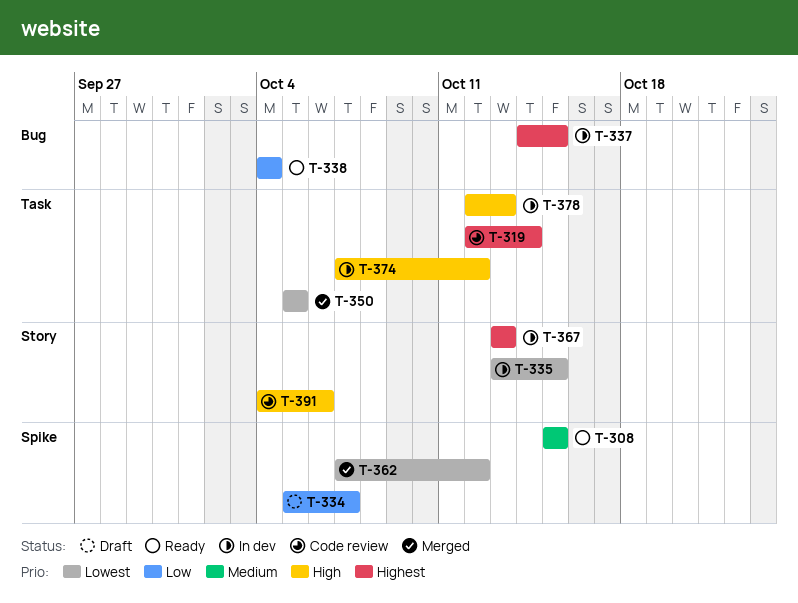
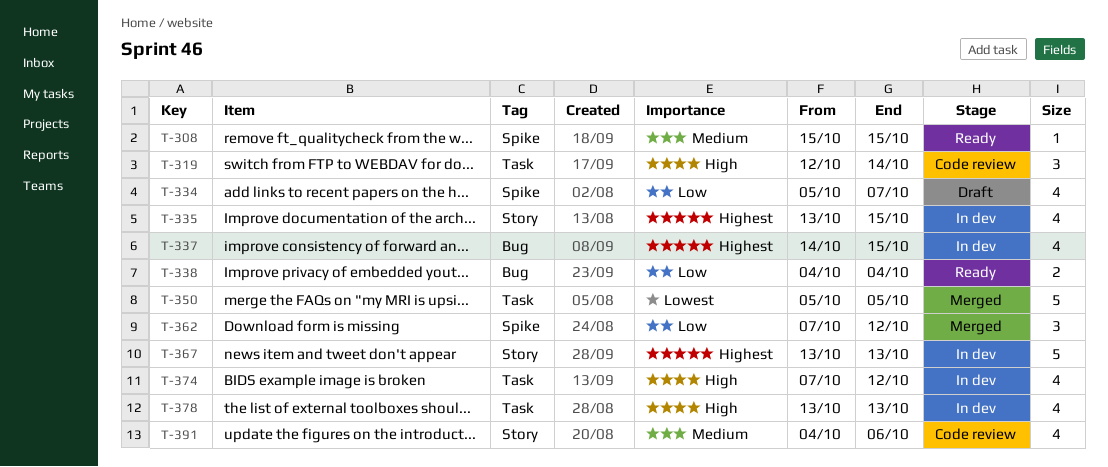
T-319, priority: Highest -> High
T-335, priority: Lowest -> Highest
T-362, priority: Lowest -> Low
T-378, start: Oct 12 -> Oct 13
T-391, priority: High -> Medium

